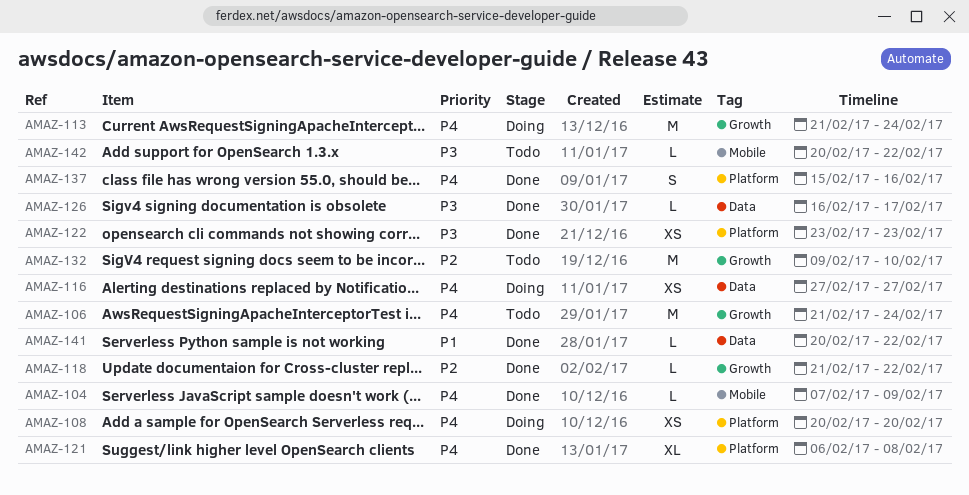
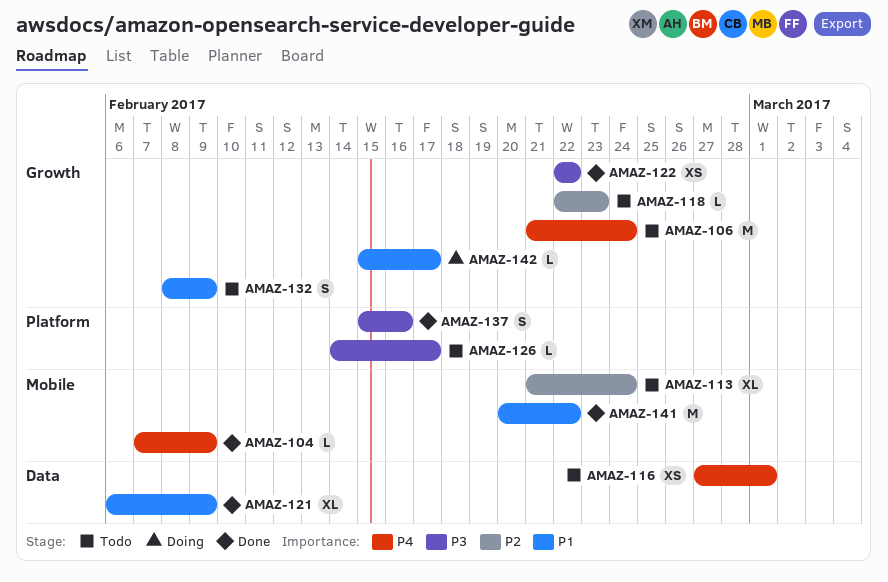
AMAZ-108: present -> none
AMAZ-113, status: Doing -> Todo
AMAZ-113, priority: P4 -> P2
AMAZ-113, label: Growth -> Mobile
AMAZ-113, estimate: M -> XL
AMAZ-116, status: Doing -> Todo
AMAZ-116, due: Feb 27 -> Mar 1
AMAZ-118, status: Done -> Todo
AMAZ-118, start: Feb 21 -> Feb 22
AMAZ-118, due: Feb 22 -> Feb 23
AMAZ-121, priority: P4 -> P1
AMAZ-121, label: Platform -> Data
AMAZ-121, due: Feb 8 -> Feb 9
AMAZ-122, label: Platform -> Growth
AMAZ-122, start: Feb 23 -> Feb 22
AMAZ-122, due: Feb 23 -> Feb 22
AMAZ-126, status: Done -> Todo
AMAZ-126, label: Data -> Platform
AMAZ-126, start: Feb 16 -> Feb 14
AMAZ-132, priority: P2 -> P1
AMAZ-132, estimate: M -> S
AMAZ-132, start: Feb 9 -> Feb 8
AMAZ-132, due: Feb 10 -> Feb 9
AMAZ-137, priority: P4 -> P3
AMAZ-141, label: Data -> Mobile
AMAZ-141, estimate: L -> M
AMAZ-142, status: Todo -> Doing
AMAZ-142, priority: P3 -> P1
AMAZ-142, label: Mobile -> Growth
AMAZ-142, start: Feb 20 -> Feb 15
AMAZ-142, due: Feb 22 -> Feb 17

